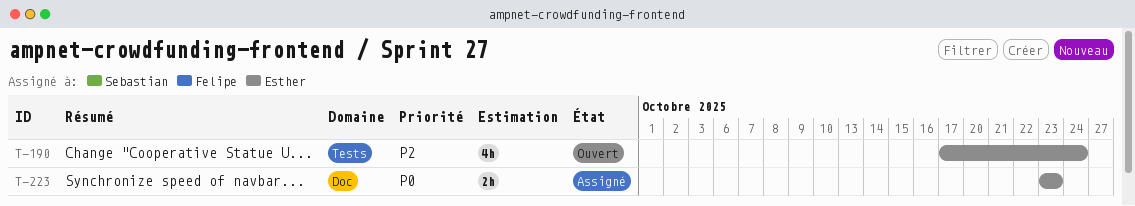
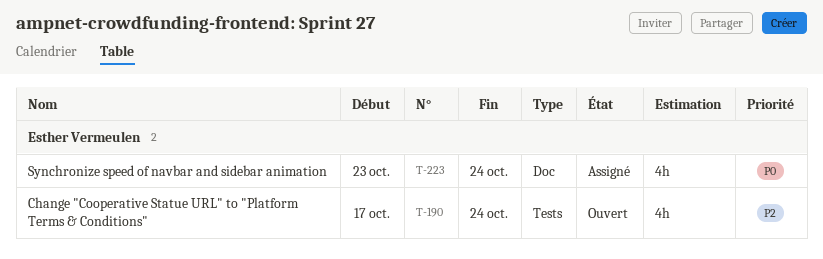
T-223, estimate: 2h -> 4h
T-223, due: Oct 23 -> Oct 24

